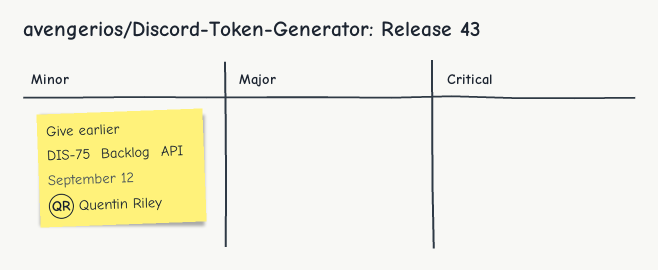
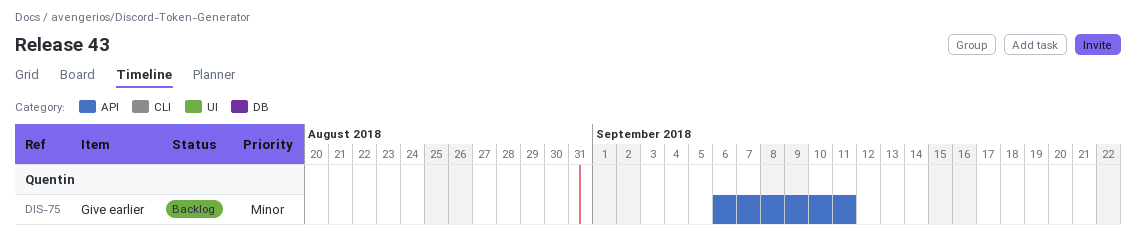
DIS-75, due: Sep 12 -> Sep 11

